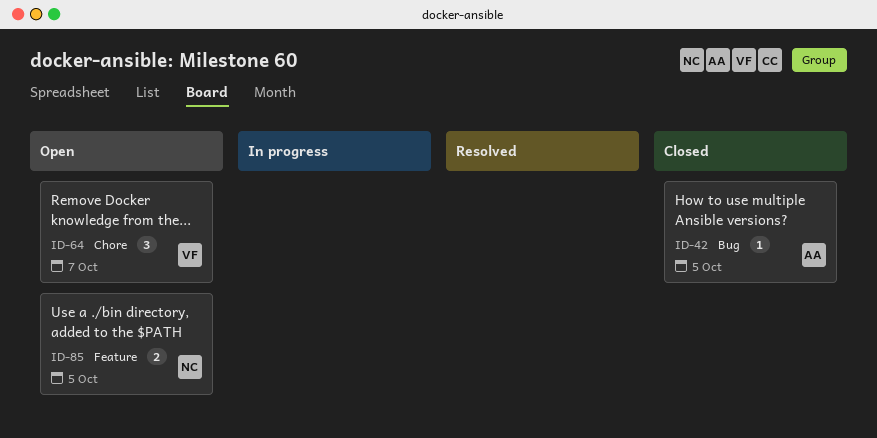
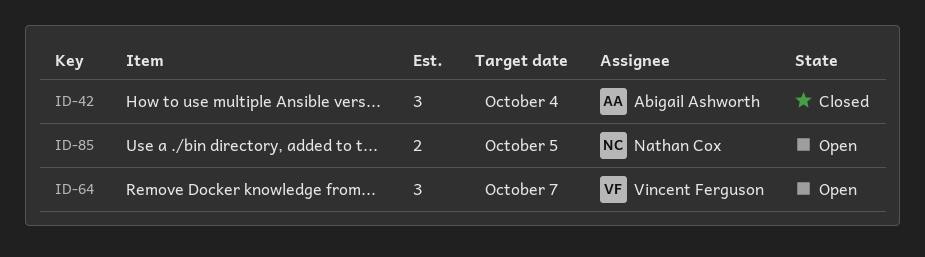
ID-42, estimate: 1 -> 3
ID-42, due: Oct 5 -> Oct 4

